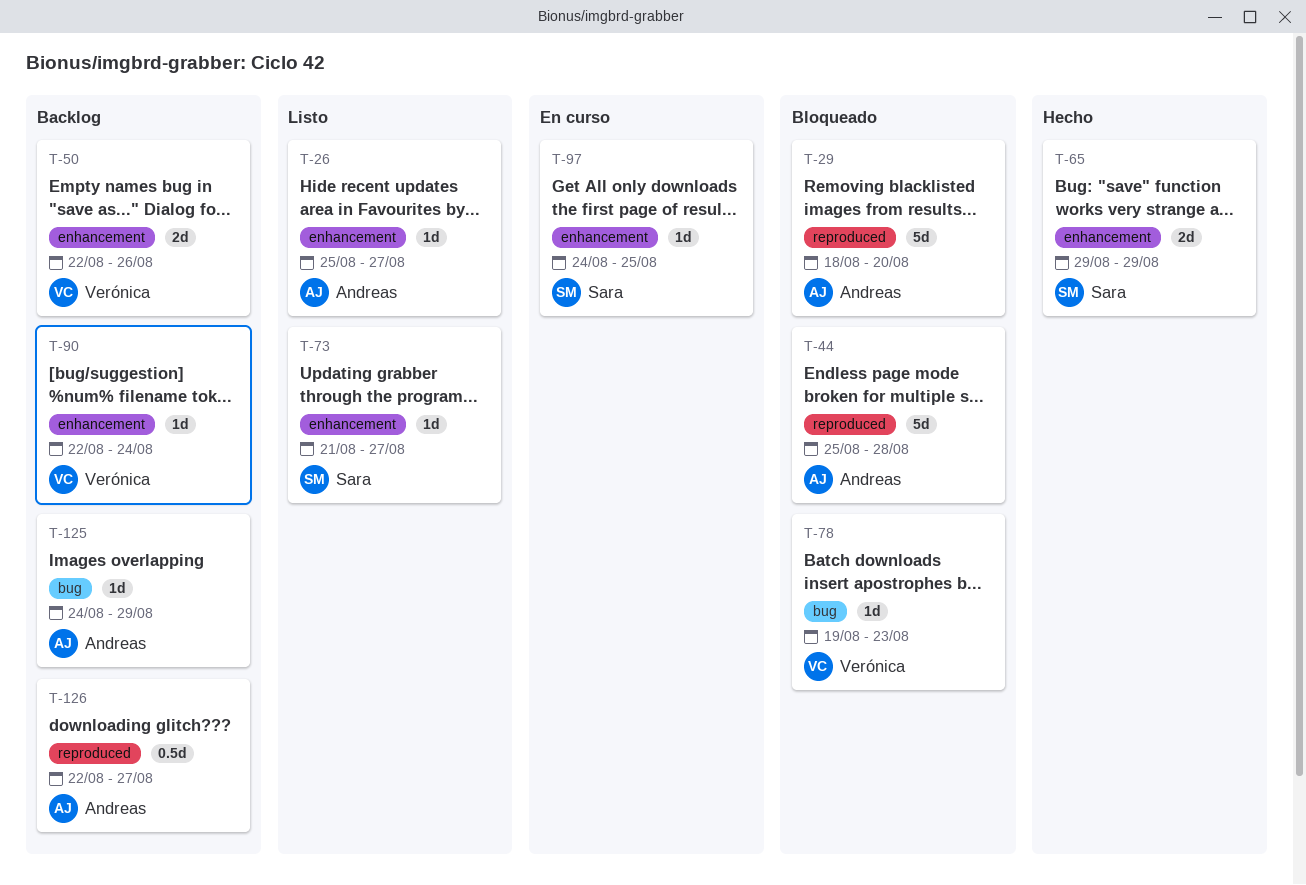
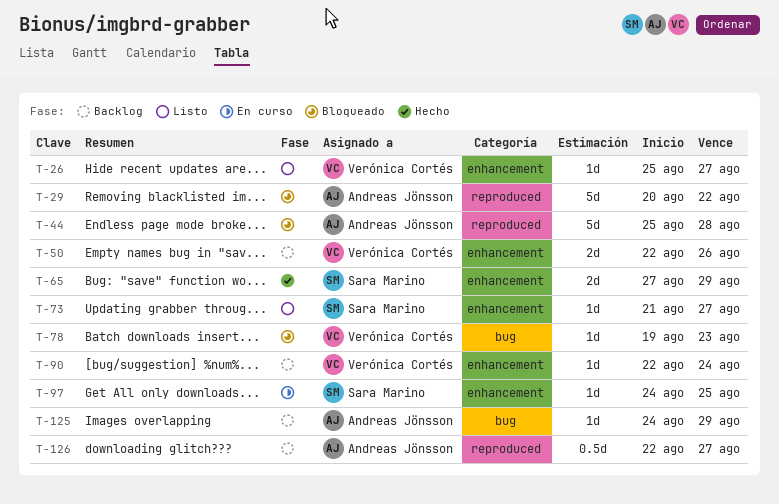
T-26, owner: Andreas Jönsson -> Verónica Cortés
T-29, start: Aug 18 -> Aug 20
T-29, due: Aug 20 -> Aug 22
T-65, start: Aug 29 -> Aug 27

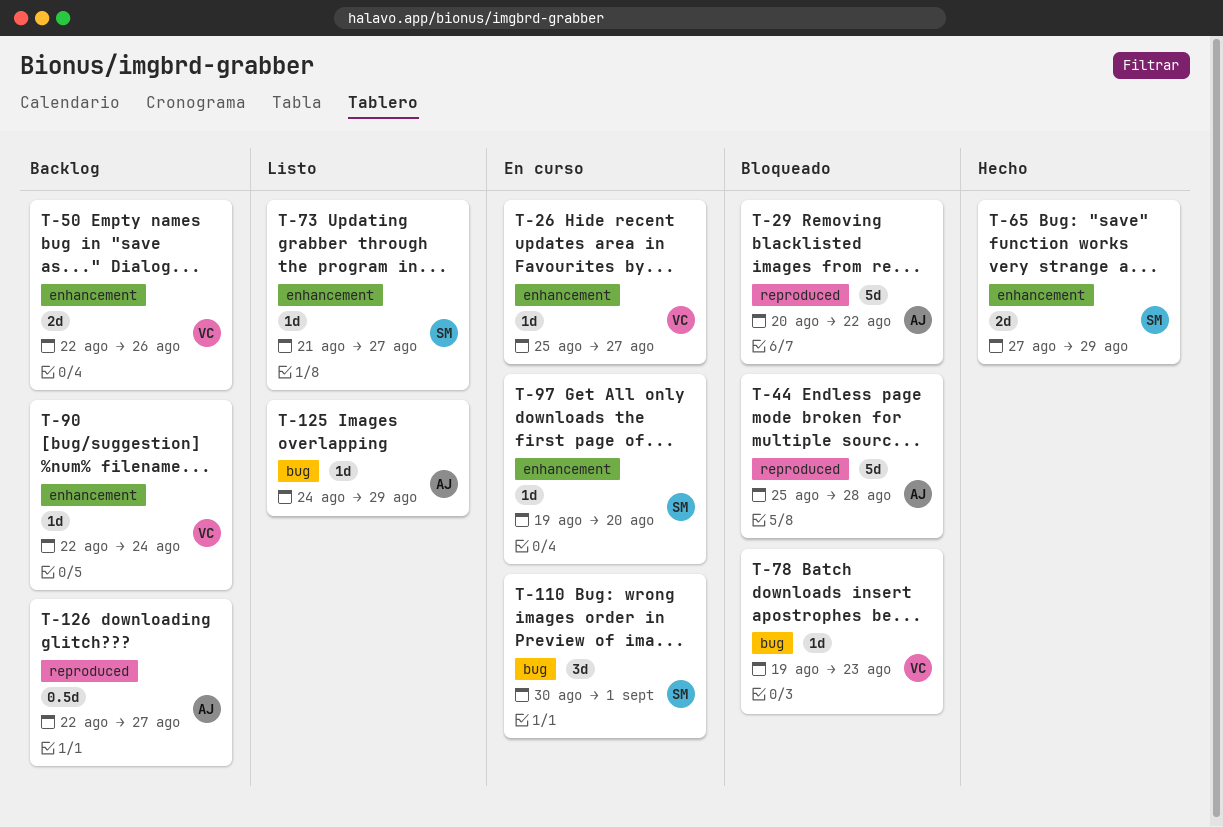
T-26, status: Listo -> En curso
T-97, start: Aug 24 -> Aug 19
T-97, due: Aug 25 -> Aug 20
T-110: none -> present
T-125, status: Backlog -> Listo

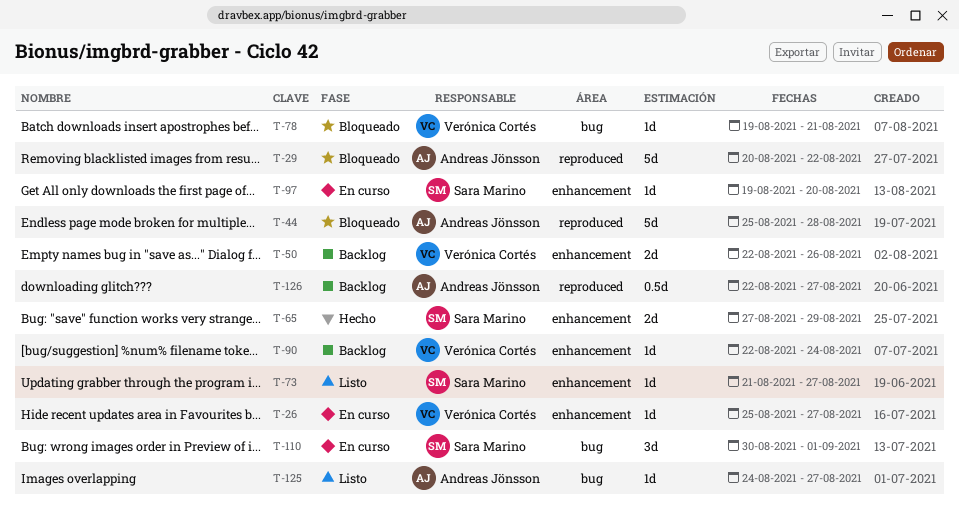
T-78, due: Aug 23 -> Aug 21
T-125, due: Aug 29 -> Aug 27

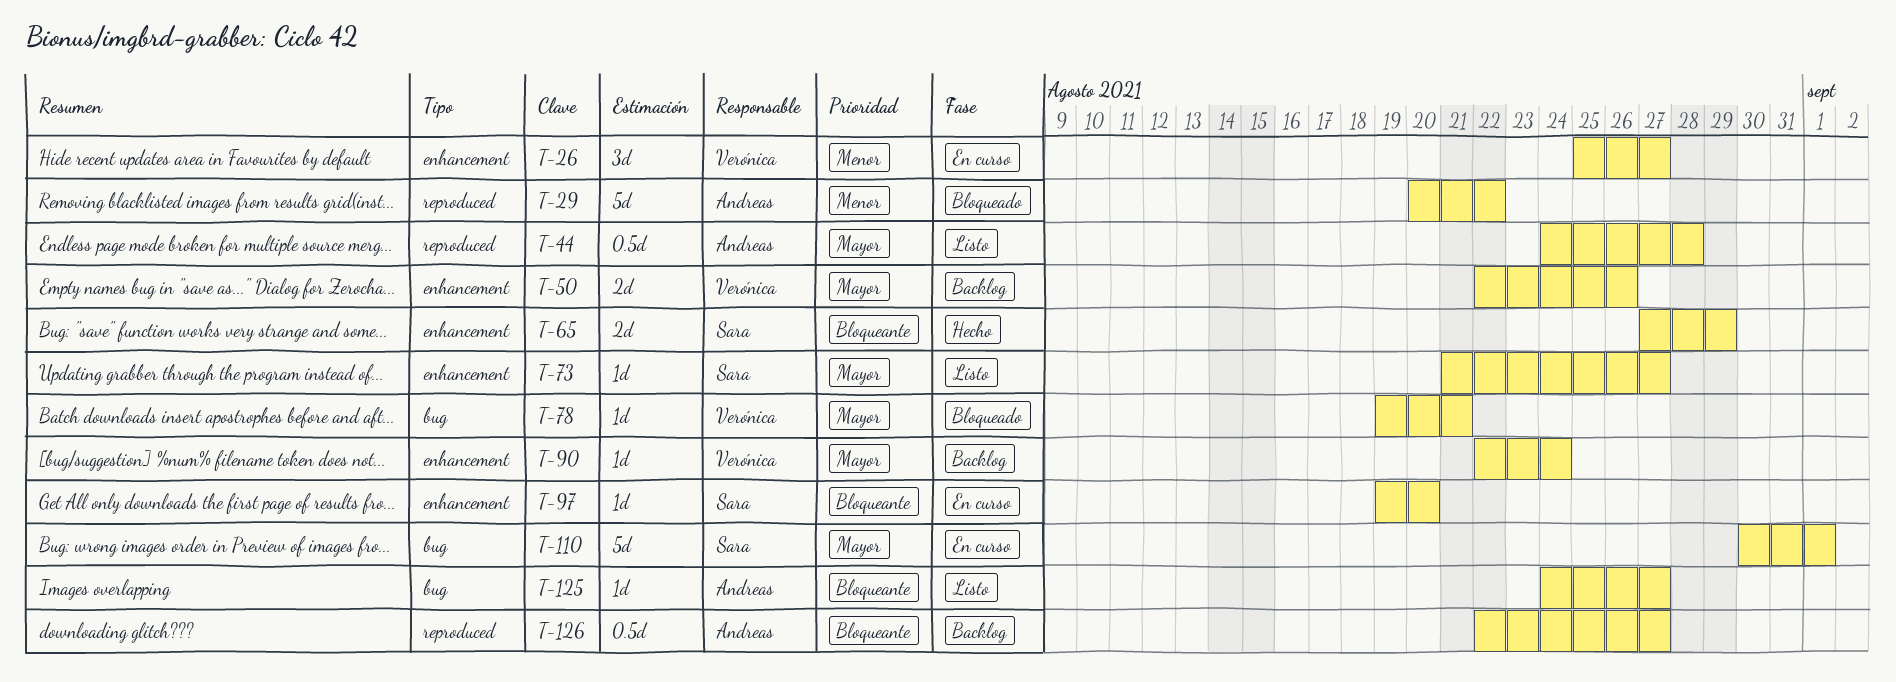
T-26, estimate: 1d -> 3d
T-44, status: Bloqueado -> Listo
T-44, estimate: 5d -> 0.5d
T-44, start: Aug 25 -> Aug 24
T-110, estimate: 3d -> 5d

